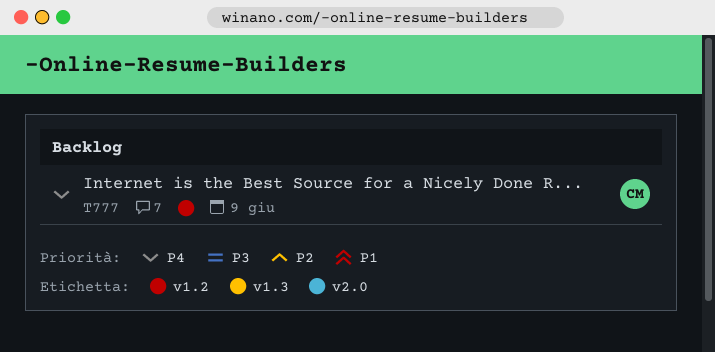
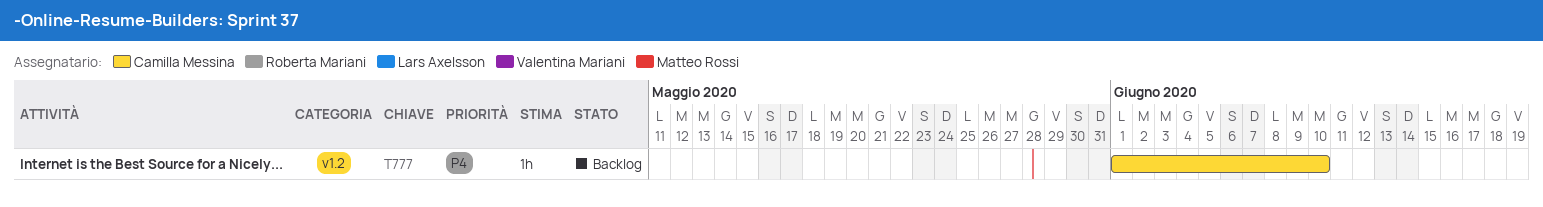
T777, due: Jun 9 -> Jun 10

